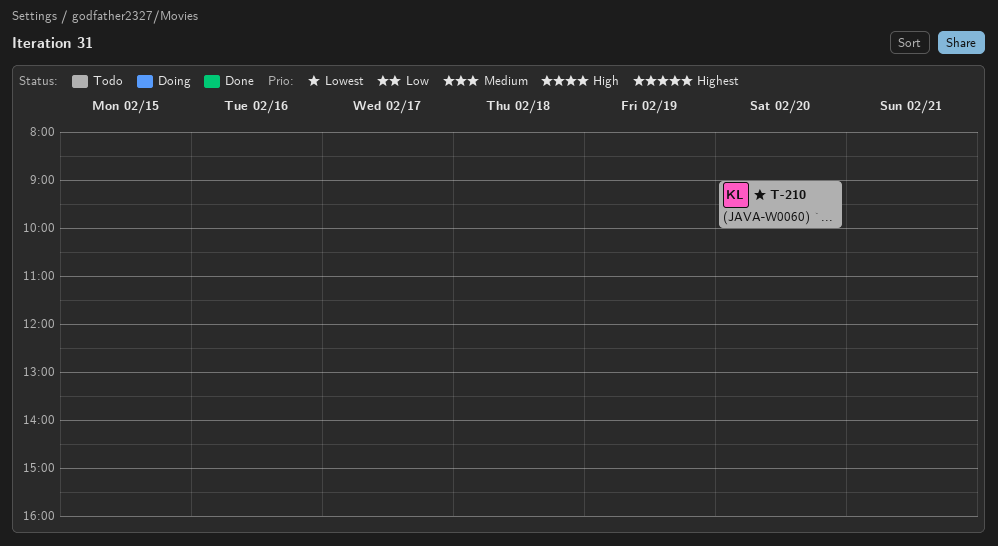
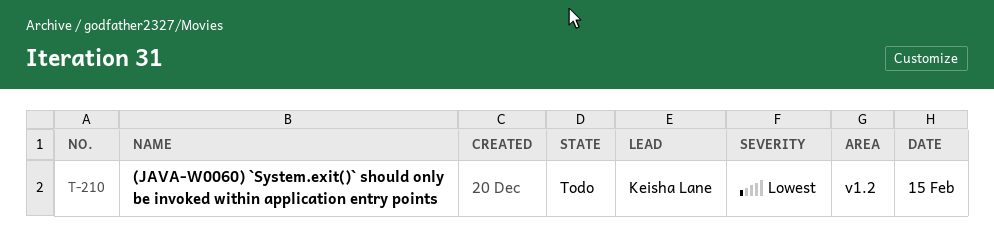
T-210, day: Feb 20 -> Feb 15

